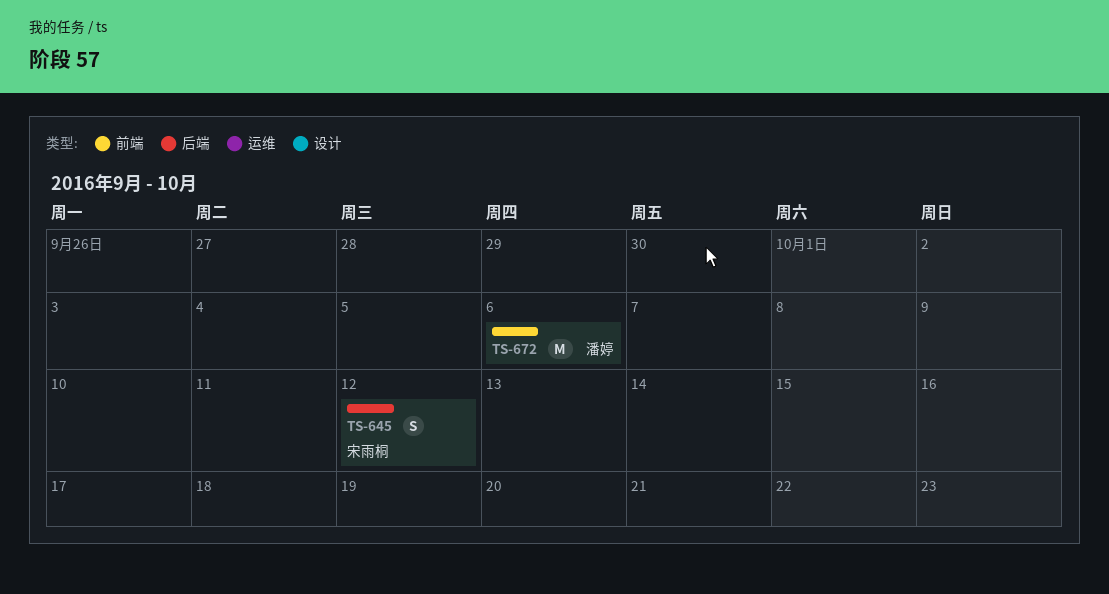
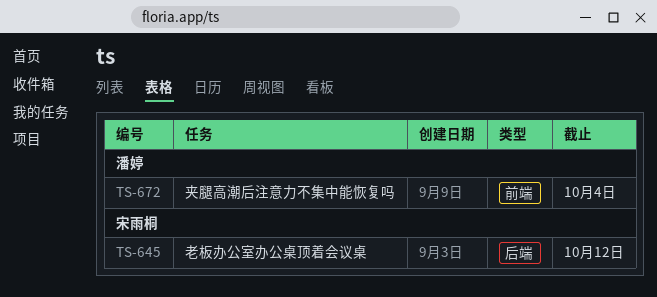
TS-672, due: Oct 6 -> Oct 4

